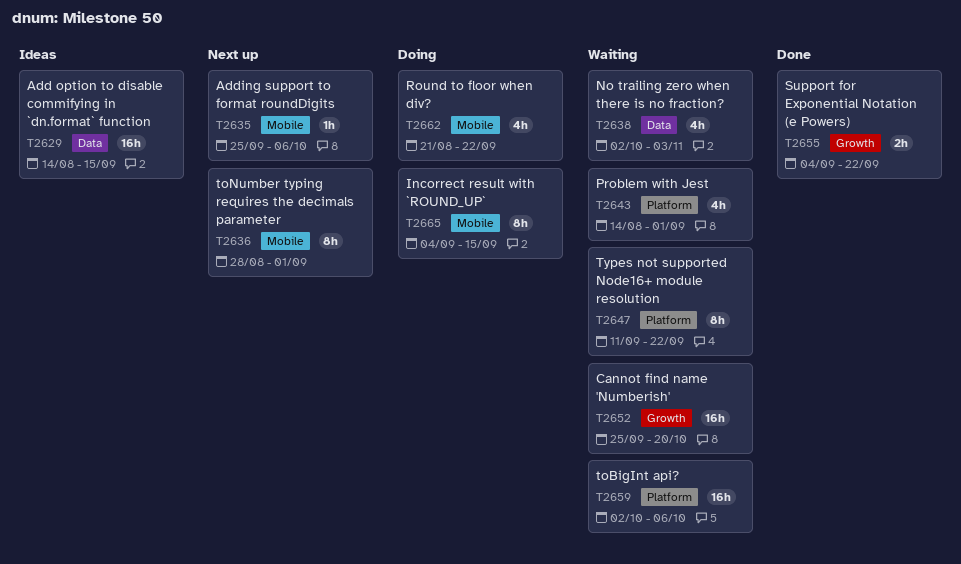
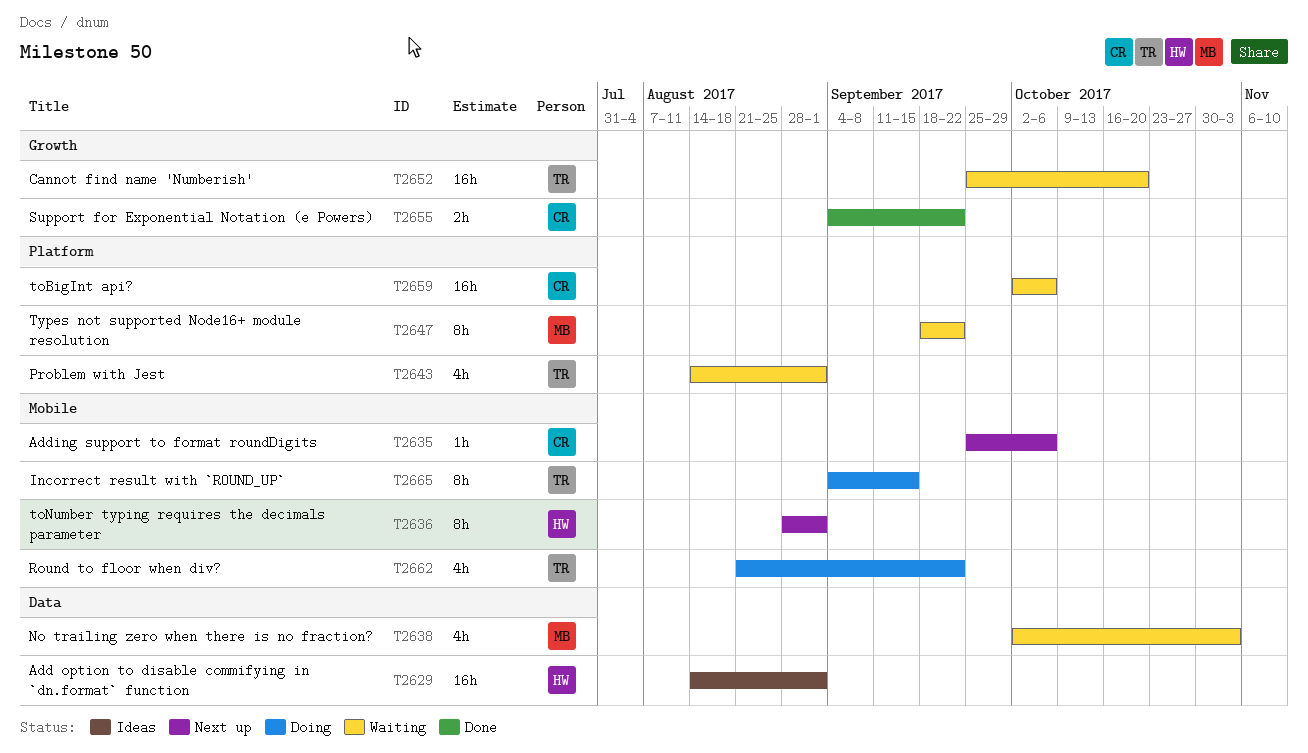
T2629, due: Sep 15 -> Sep 1
T2647, start: Sep 11 -> Sep 18

